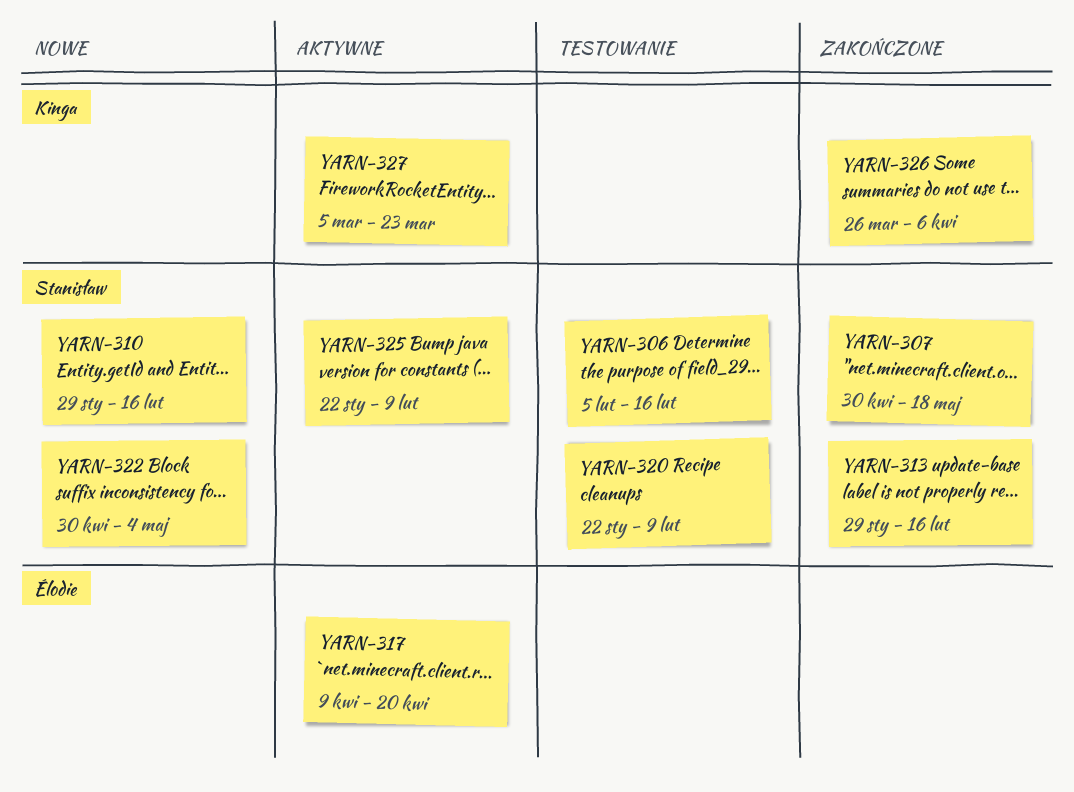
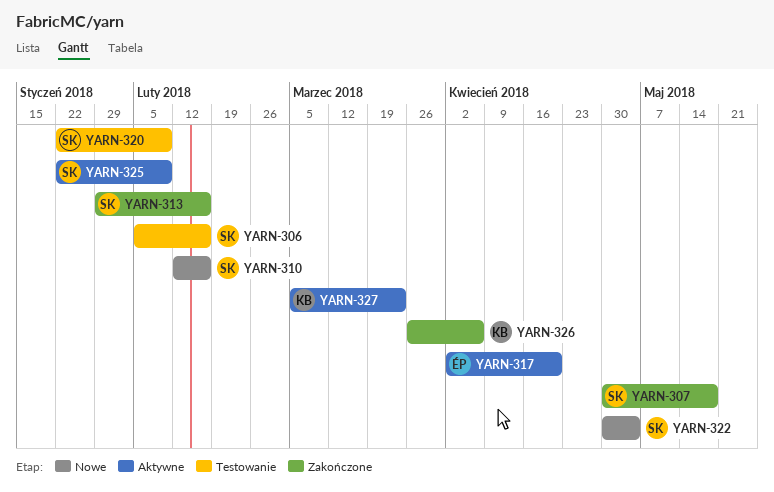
YARN-310, start: Jan 29 -> Feb 12
YARN-317, start: Apr 9 -> Apr 2

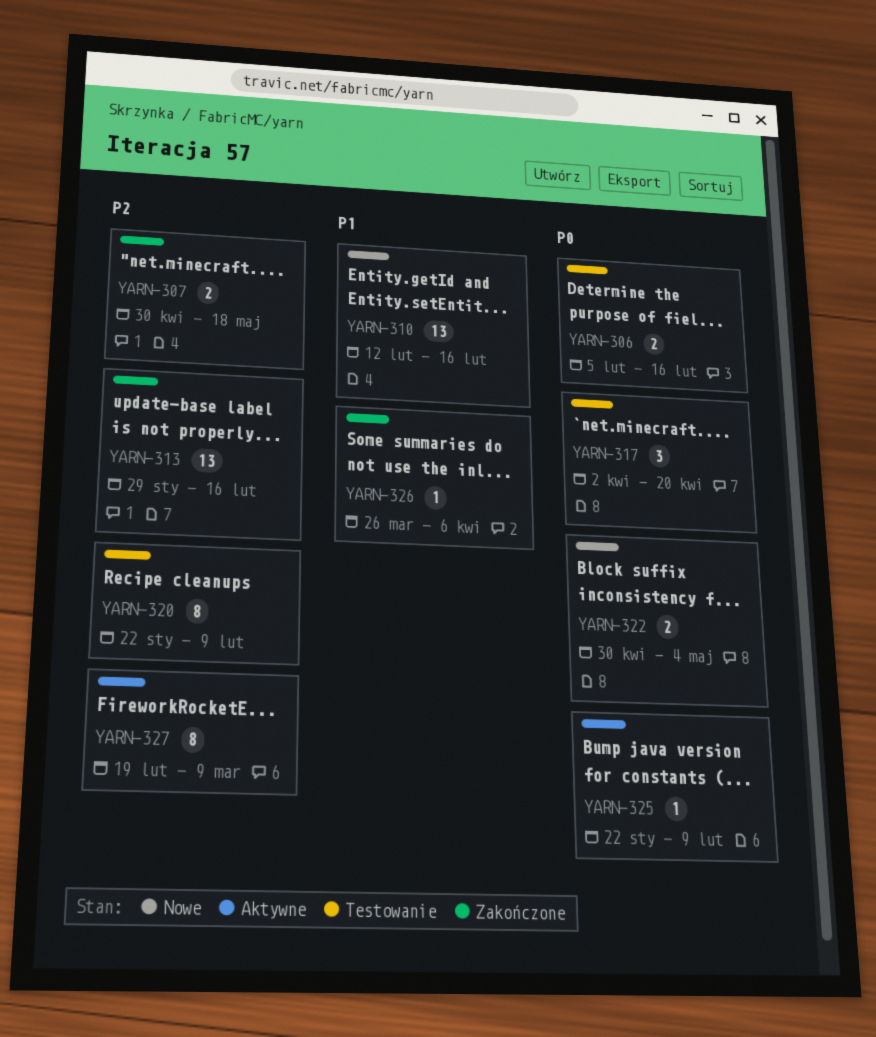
YARN-317, status: Aktywne -> Testowanie
YARN-327, start: Mar 5 -> Feb 19
YARN-327, due: Mar 23 -> Mar 9

